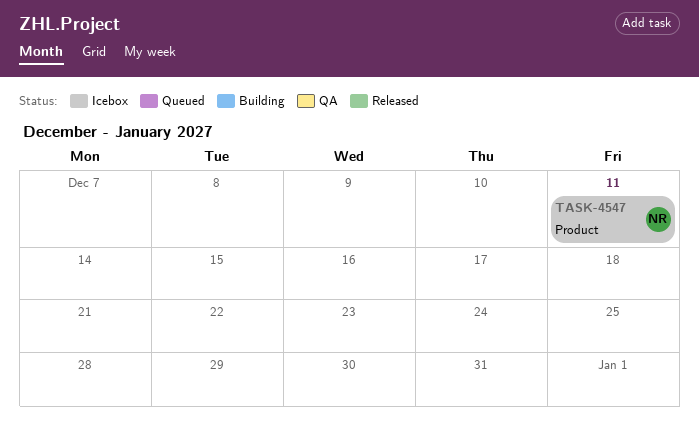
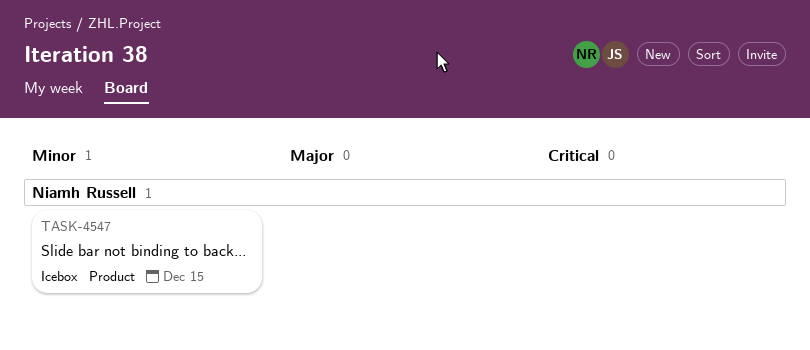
TASK-4547, due: Dec 11 -> Dec 15

